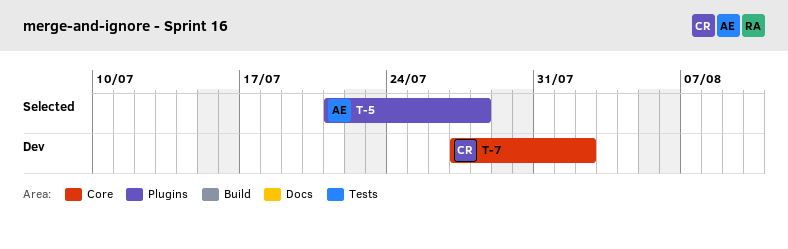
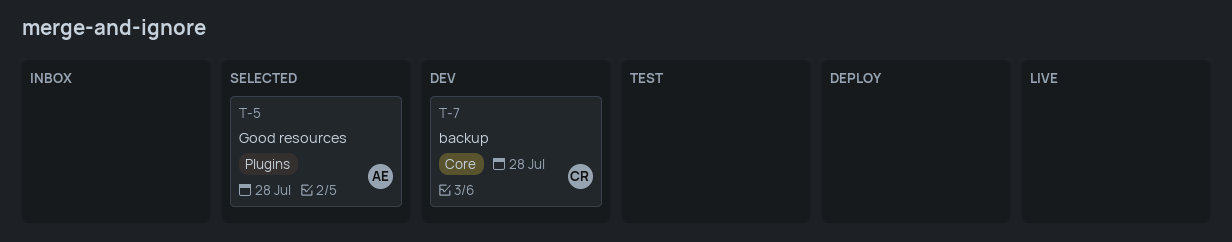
T-7, due: Aug 2 -> Jul 28

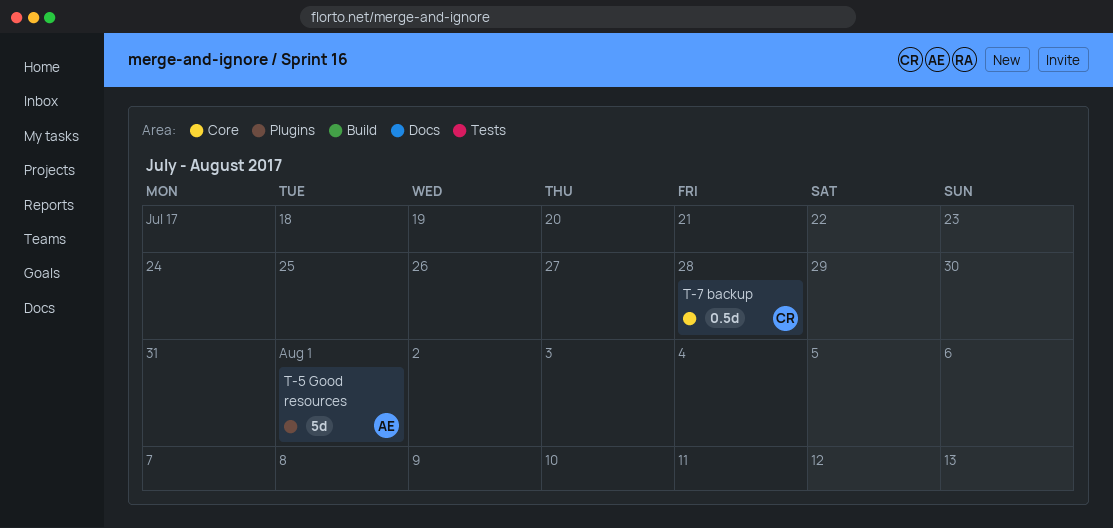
T-5, due: Jul 28 -> Aug 1

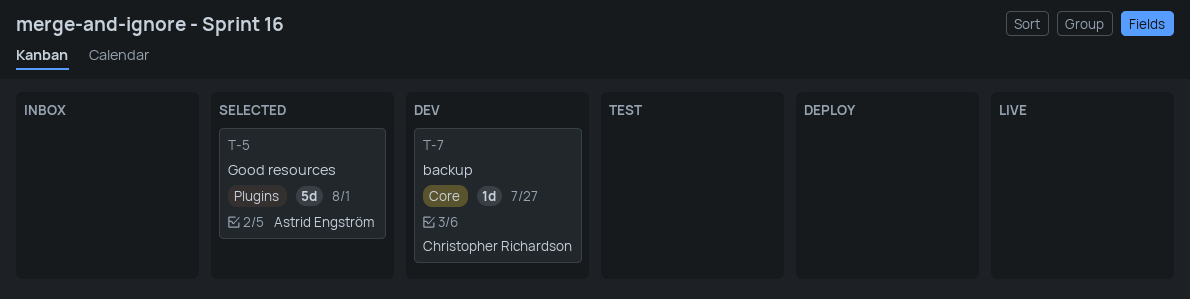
T-7, estimate: 0.5d -> 1d
T-7, due: Jul 28 -> Jul 27

